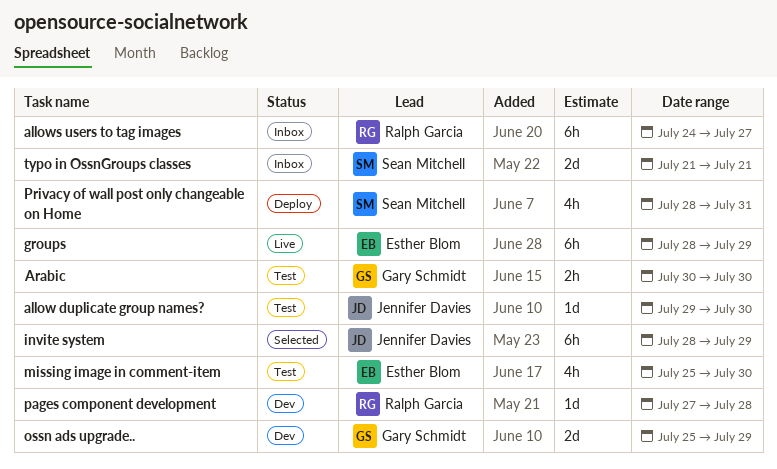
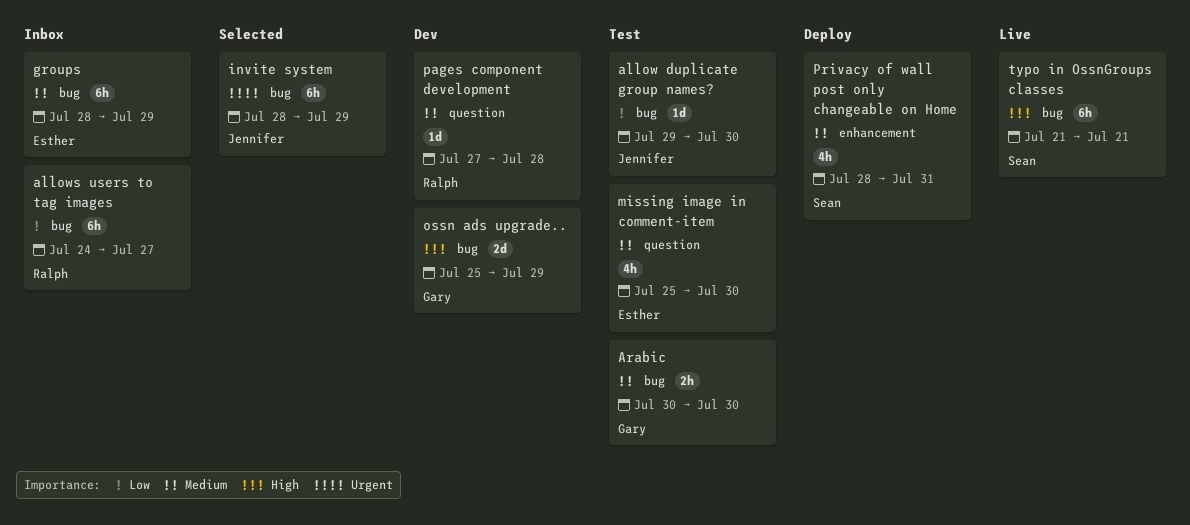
groups, status: Live -> Inbox
typo in OssnGroups classes, status: Inbox -> Live
typo in OssnGroups classes, estimate: 2d -> 6h

